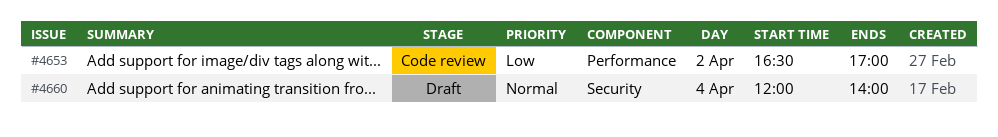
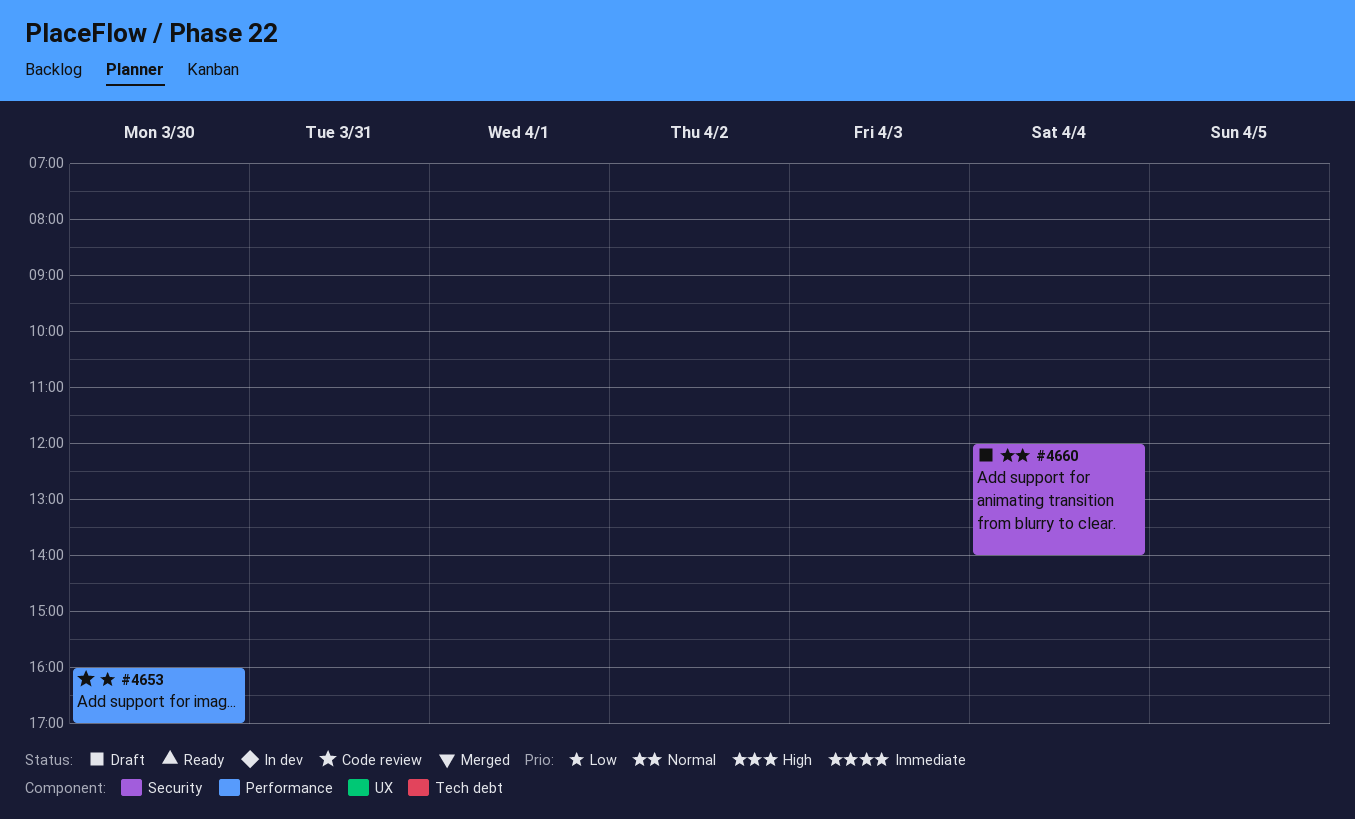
#4653, day: Apr 2 -> Mar 30
#4653, begins: 16:30 -> 16:00

